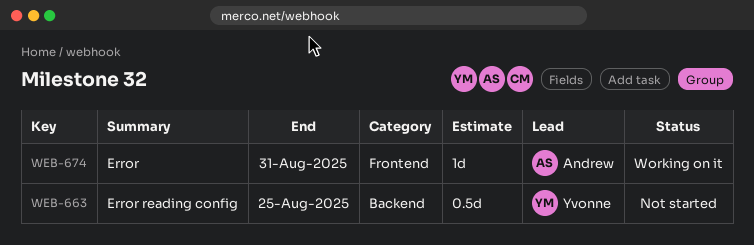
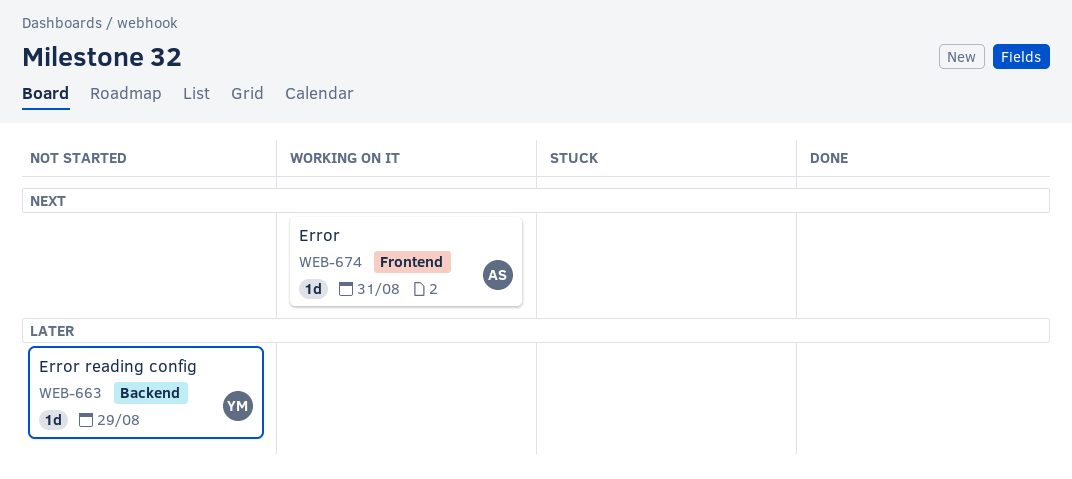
WEB-663, estimate: 0.5d -> 1d
WEB-663, due: Aug 25 -> Aug 29

